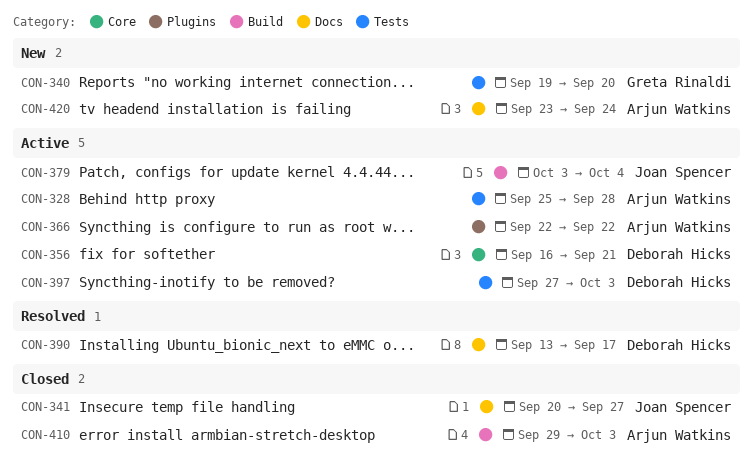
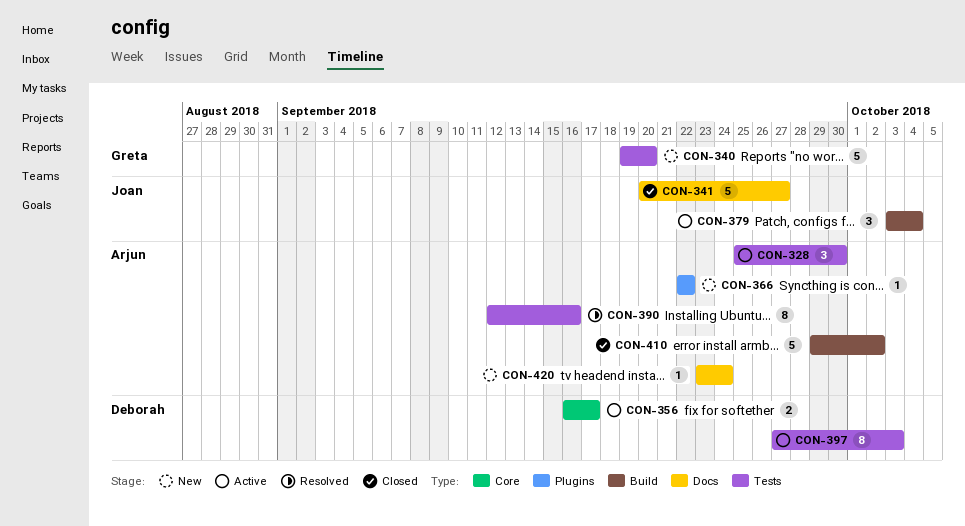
CON-328, due: Sep 28 -> Sep 30
CON-356, due: Sep 21 -> Sep 17
CON-366, status: Active -> New
CON-390, owner: Deborah Hicks -> Arjun Watkins
CON-390, label: Docs -> Tests
CON-390, start: Sep 13 -> Sep 12
CON-390, due: Sep 17 -> Sep 16
CON-410, due: Oct 3 -> Oct 2

